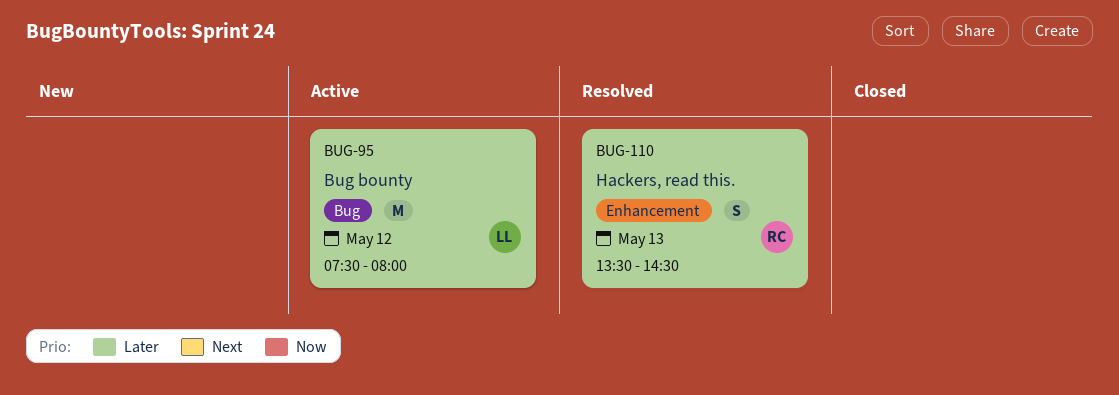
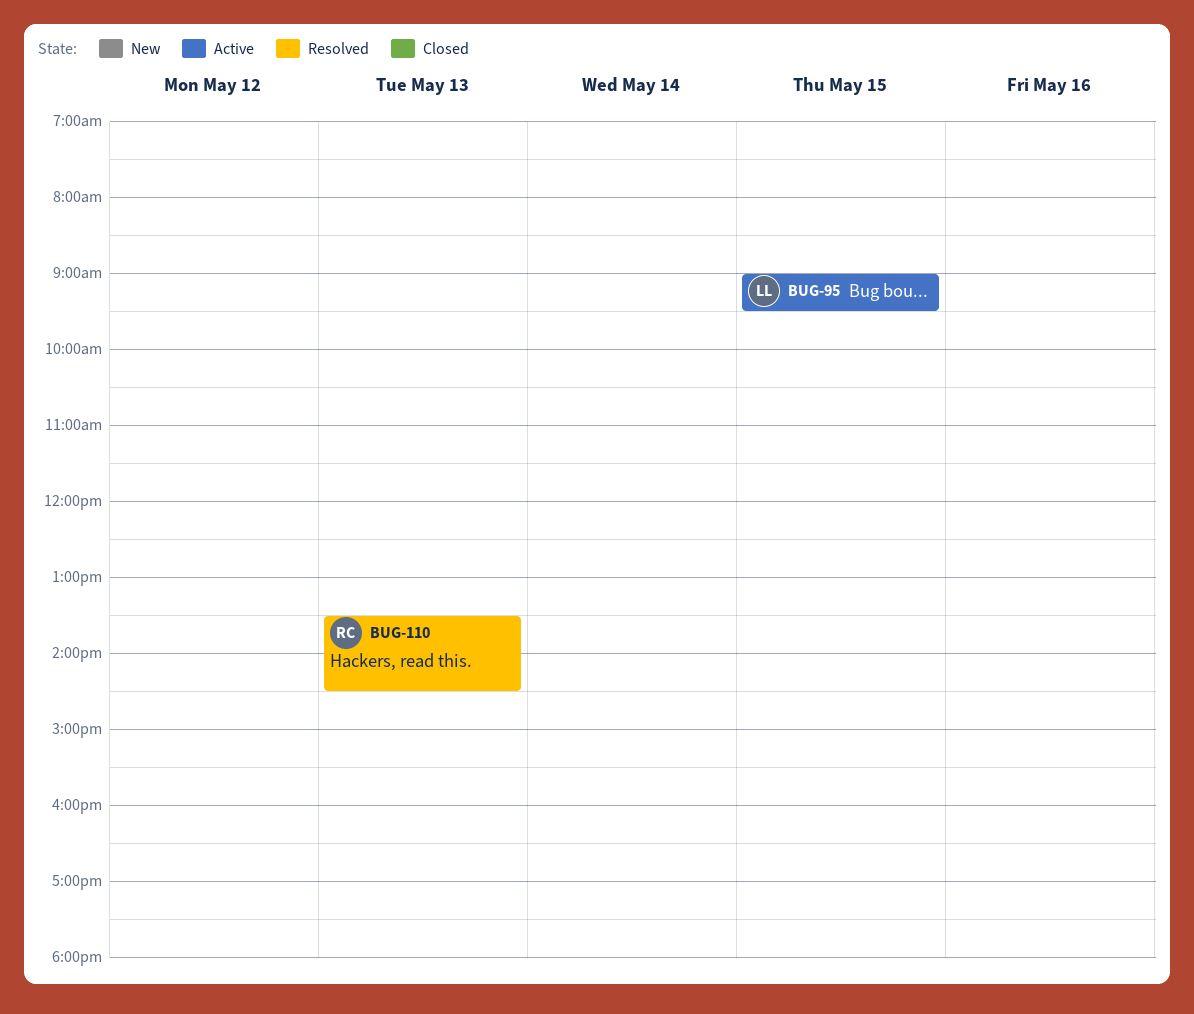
BUG-95, day: May 12 -> May 15
BUG-95, begins: 07:30 -> 09:00
BUG-95, ends: 08:00 -> 09:30

